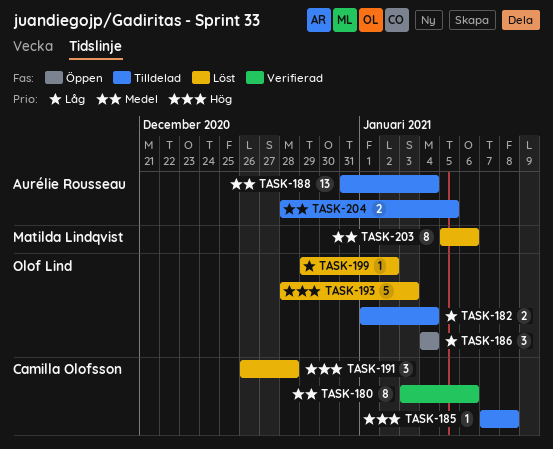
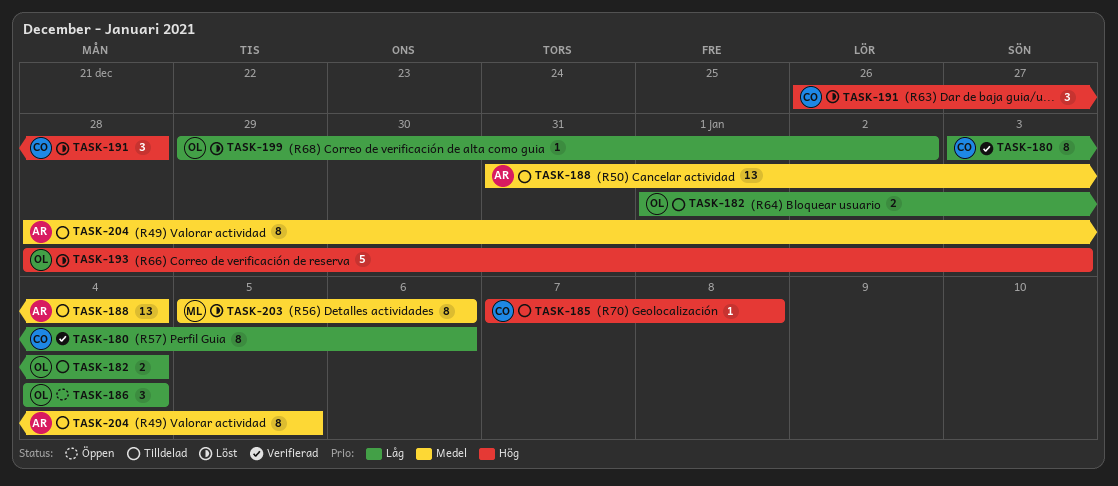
TASK-180, priority: Medel -> Låg
TASK-204, estimate: 2 -> 8

